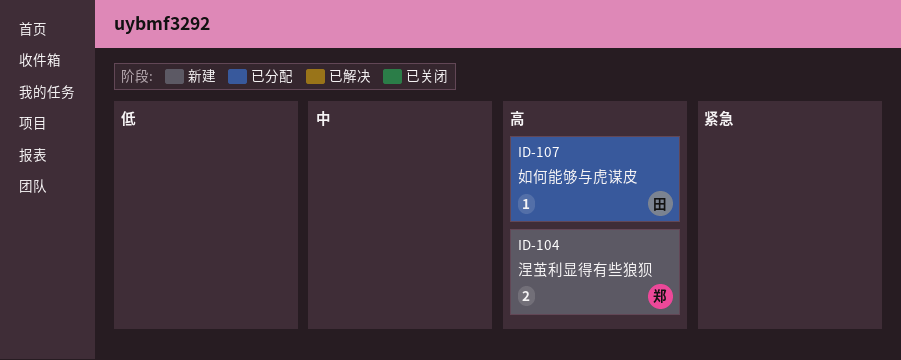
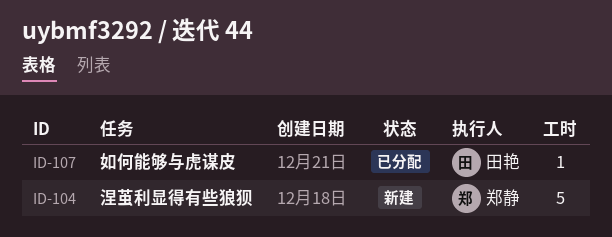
ID-104, estimate: 2 -> 5

